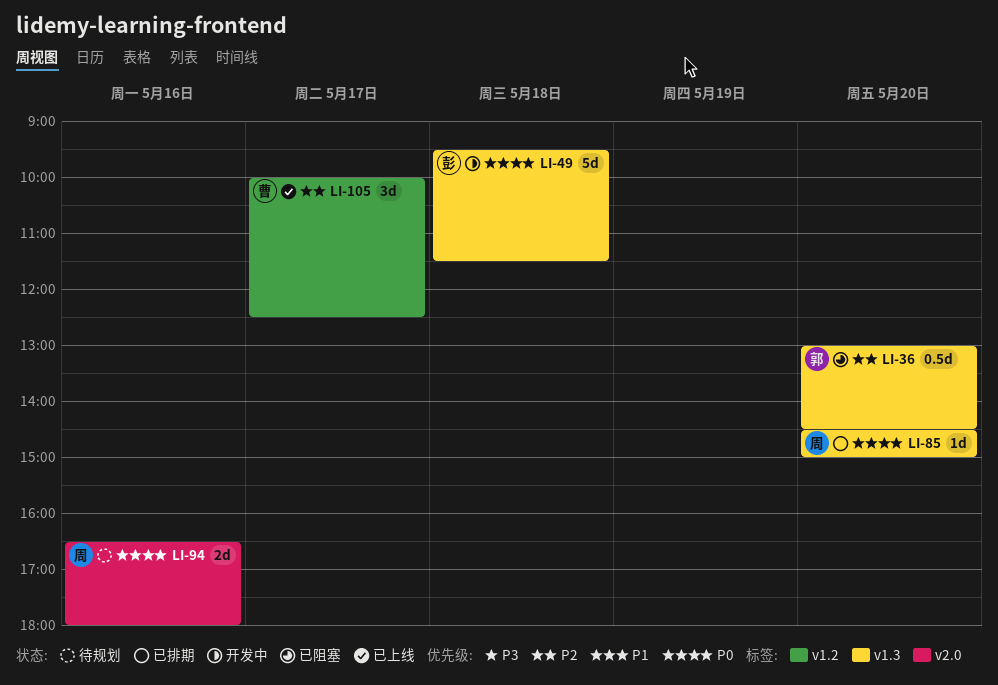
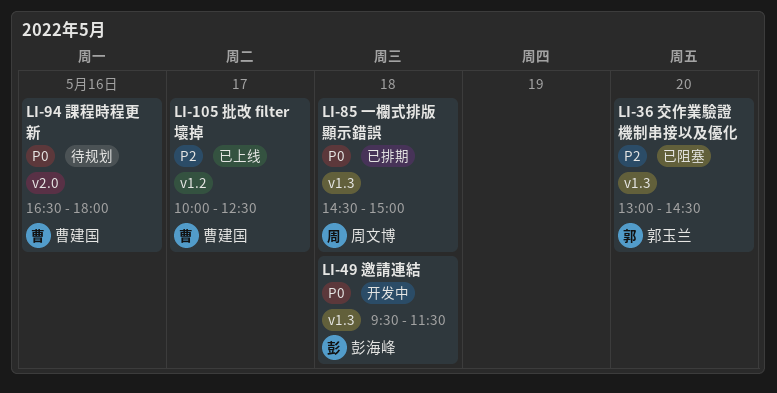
LI-85, day: May 20 -> May 18
LI-94, owner: 周文博 -> 曹建国

